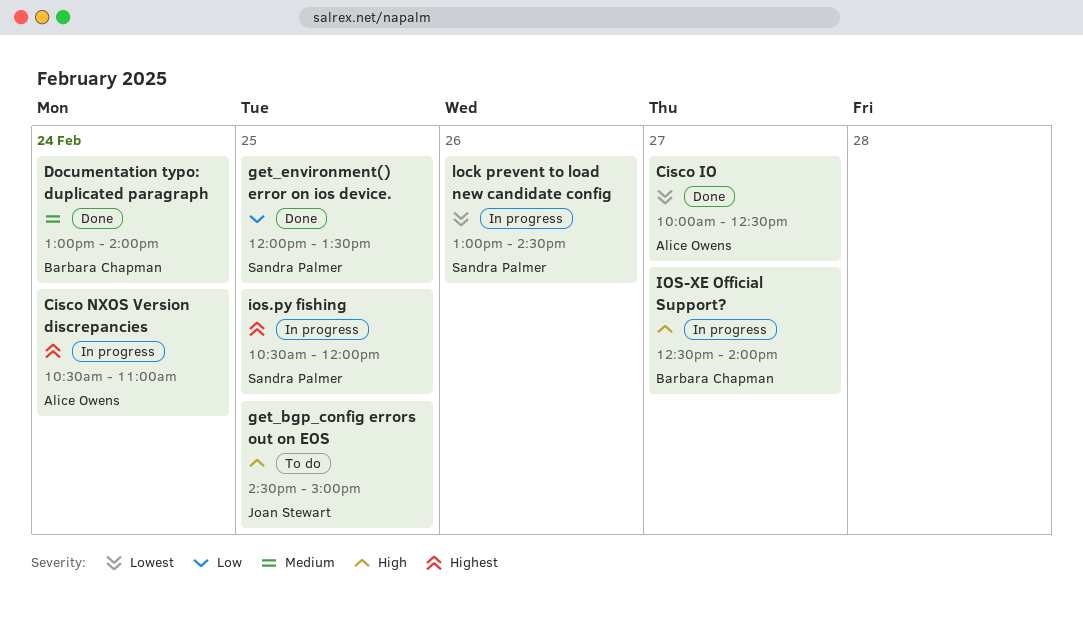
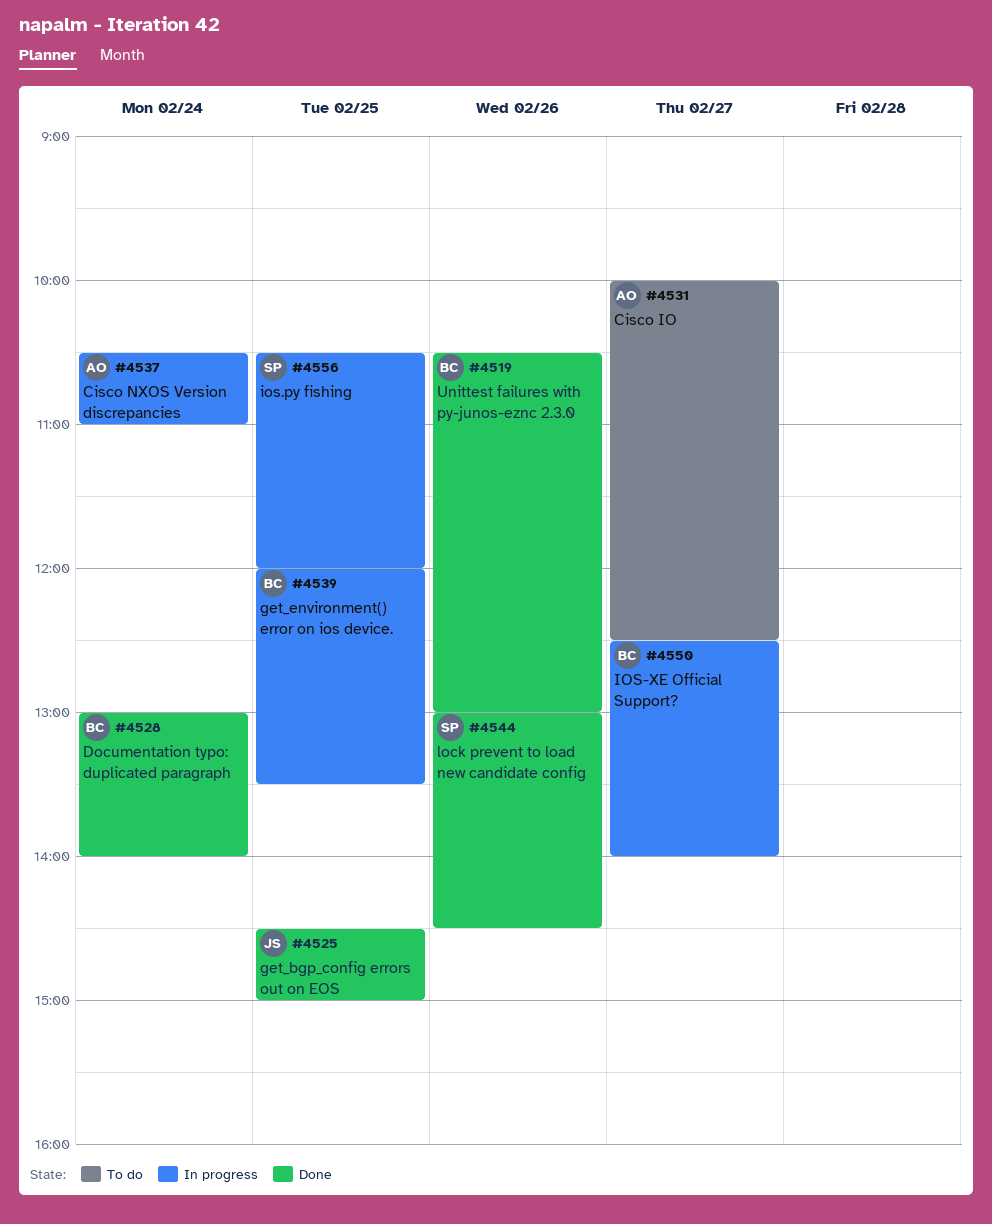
Cisco IO, status: Done -> To do
get_bgp_config errors out on EOS, status: To do -> Done
get_environment() error on ios device., status: Done -> In progress
get_environment() error on ios device., owner: Sandra Palmer -> Barbara Chapman
lock prevent to load new candidate config, status: In progress -> Done
Unittest failures with py-junos-eznc 2.3.0: none -> present

